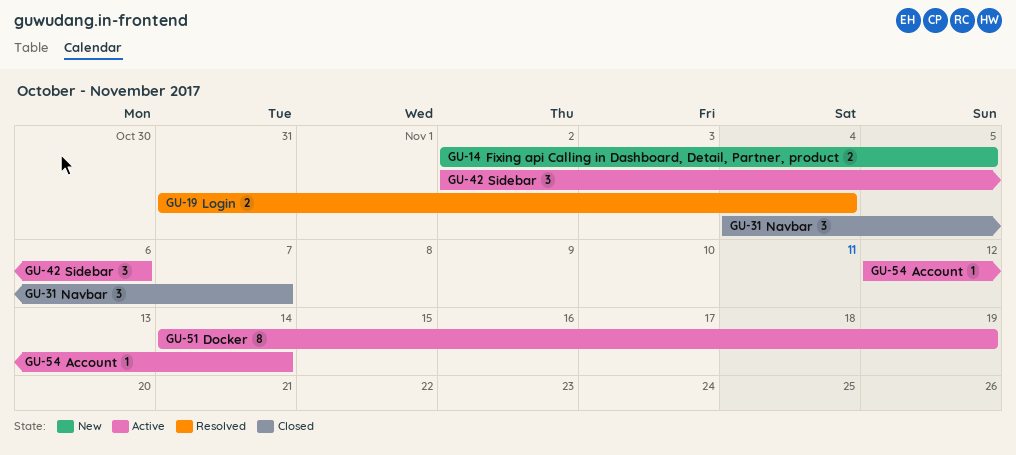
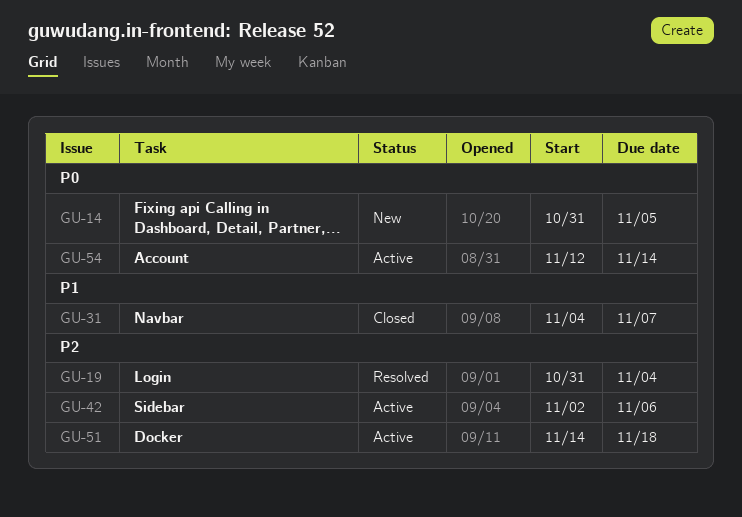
GU-14, start: Nov 2 -> Oct 31
GU-51, due: Nov 19 -> Nov 18

